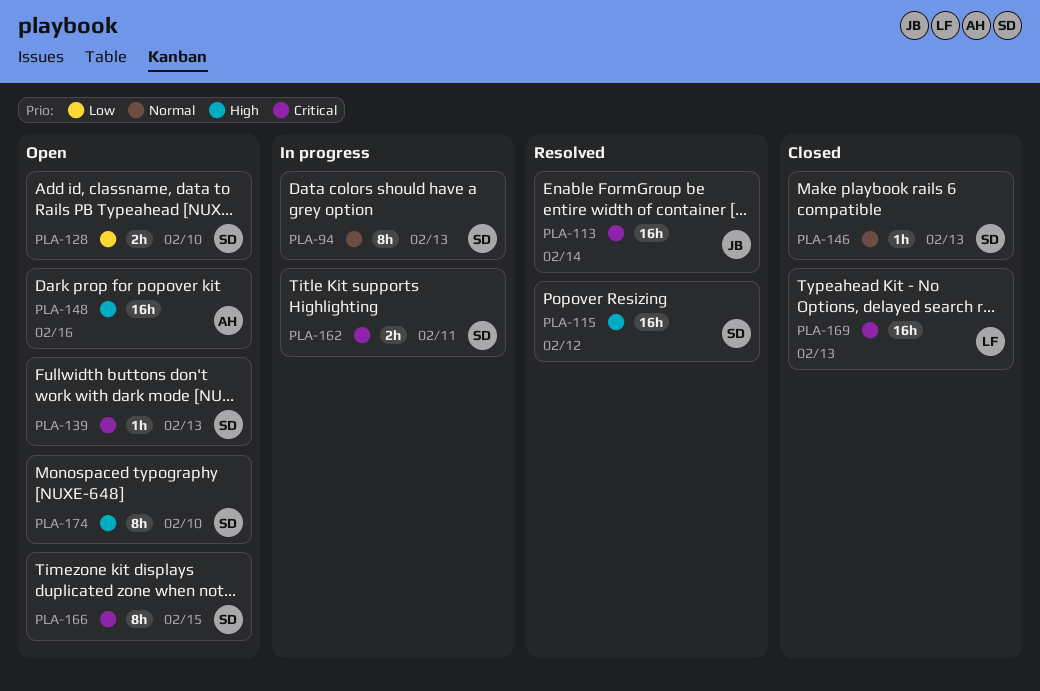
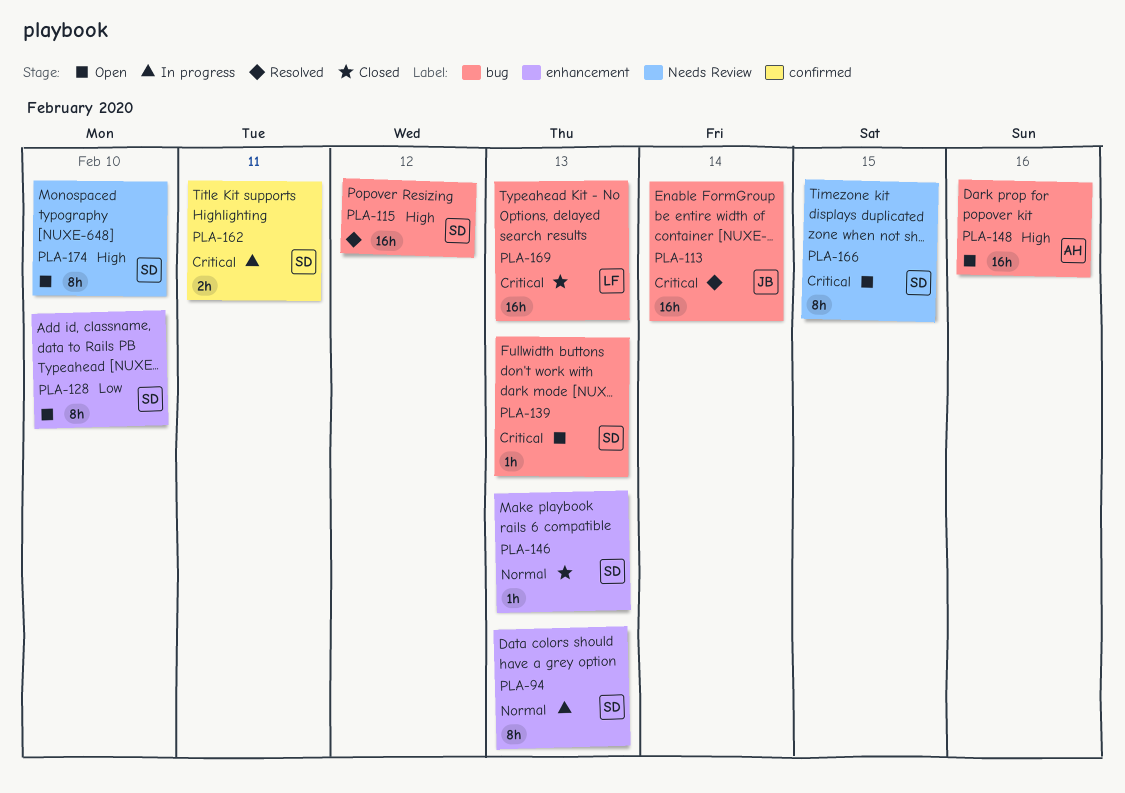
PLA-128, estimate: 2h -> 8h

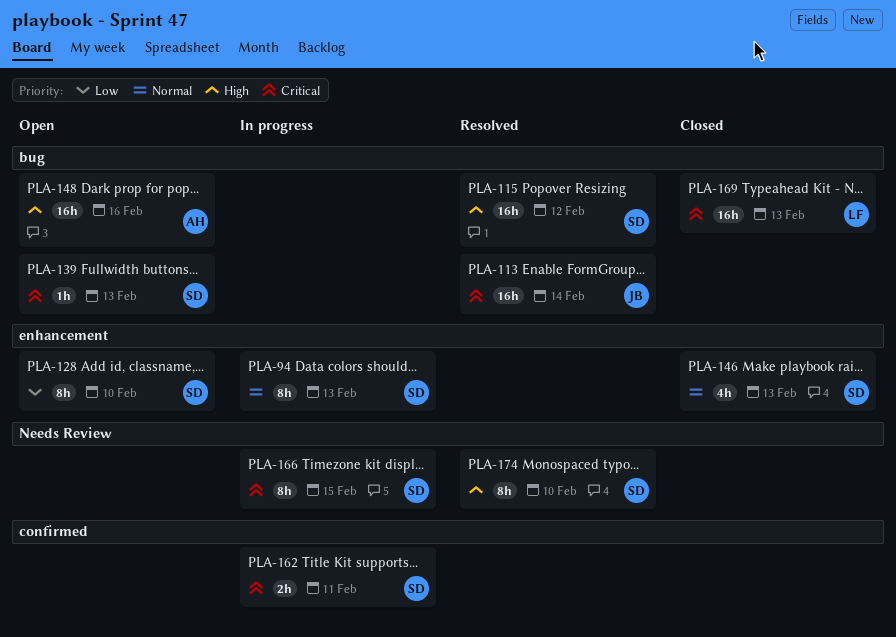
PLA-146, estimate: 1h -> 4h
PLA-166, status: Open -> In progress
PLA-174, status: Open -> Resolved

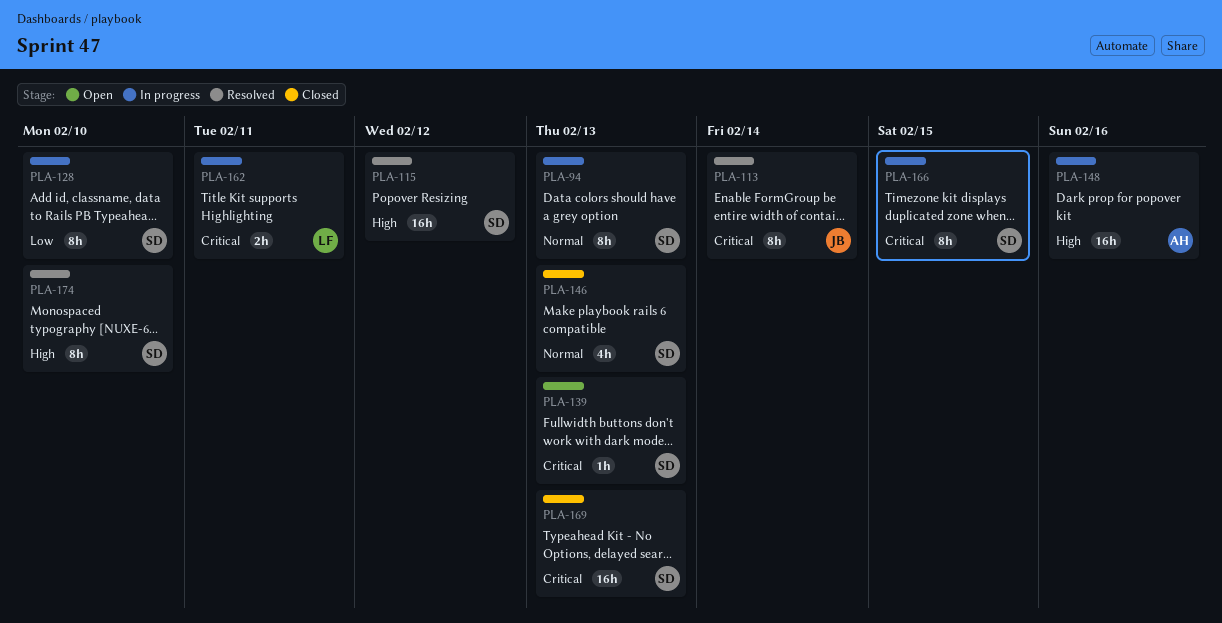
PLA-113, estimate: 16h -> 8h
PLA-128, status: Open -> In progress
PLA-148, status: Open -> In progress
PLA-162, owner: SD -> LF
PLA-169, owner: LF -> SD

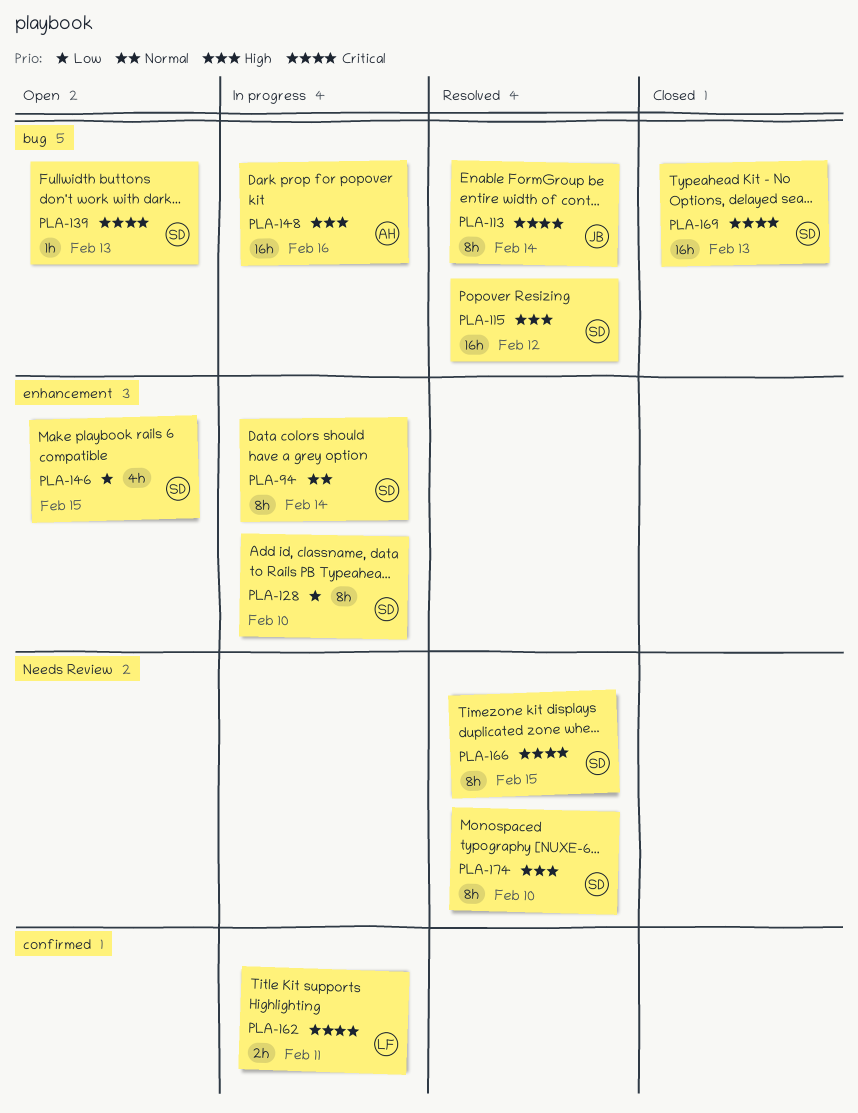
PLA-94, due: Feb 13 -> Feb 14
PLA-146, status: Closed -> Open
PLA-146, priority: Normal -> Low
PLA-146, due: Feb 13 -> Feb 15
PLA-166, status: In progress -> Resolved

